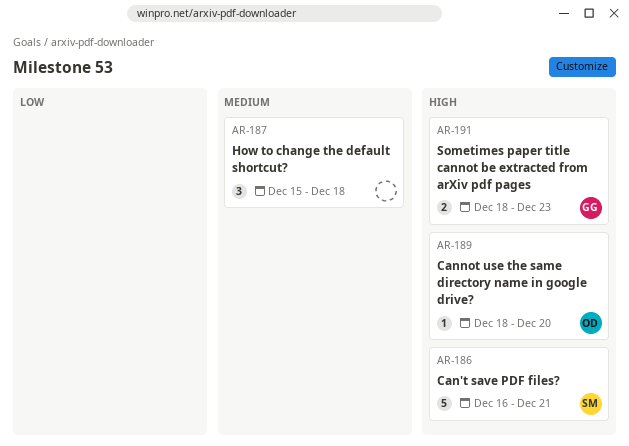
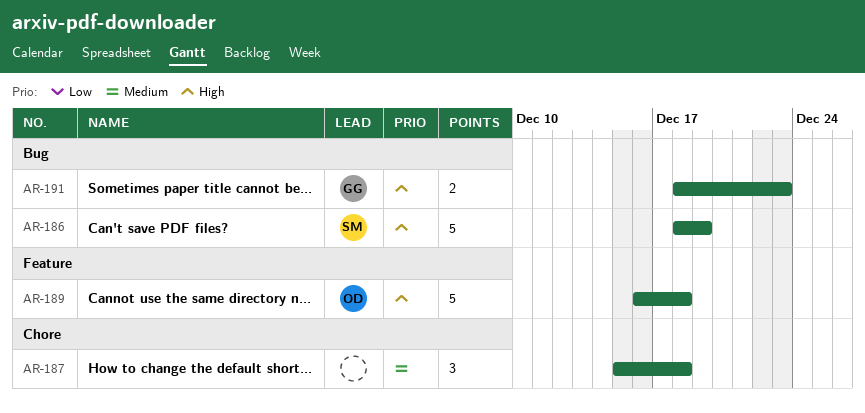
AR-186, start: Dec 16 -> Dec 18
AR-186, due: Dec 21 -> Dec 19
AR-189, estimate: 1 -> 5
AR-189, start: Dec 18 -> Dec 16
AR-189, due: Dec 20 -> Dec 18

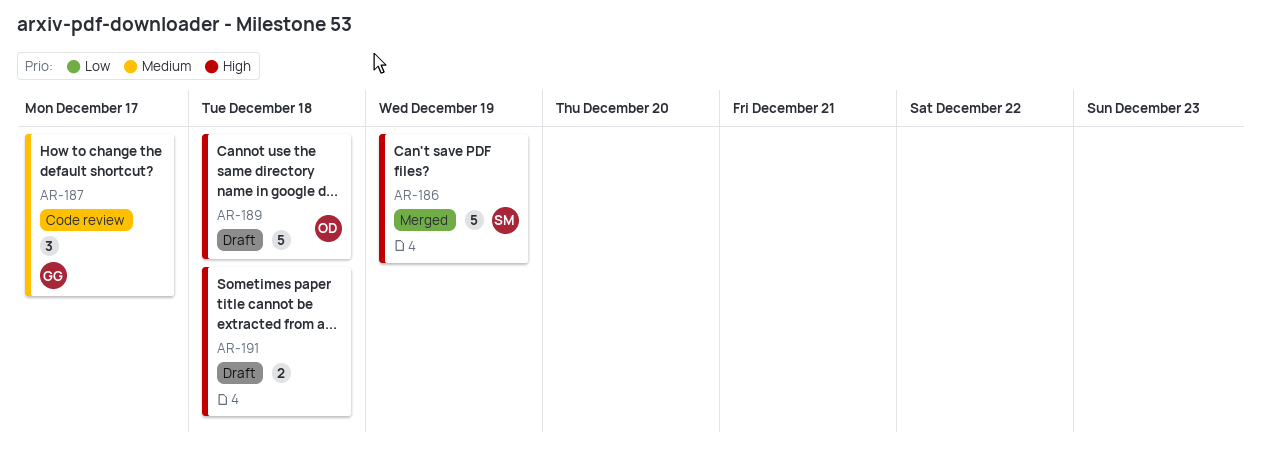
AR-187, owner: none -> GG
AR-187, due: Dec 18 -> Dec 17
AR-191, owner: GG -> none
AR-191, due: Dec 23 -> Dec 18

